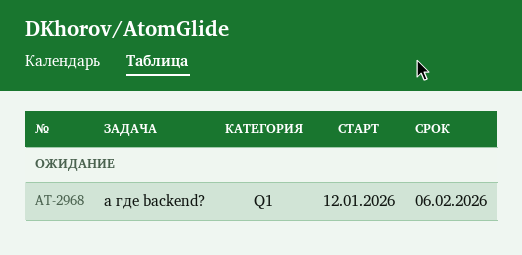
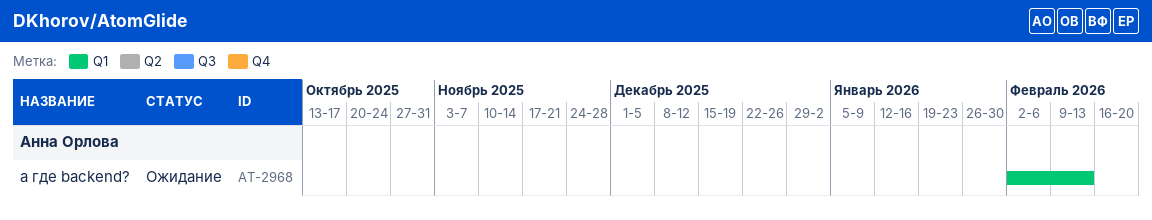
AT-2968, start: Jan 12 -> Feb 2
AT-2968, due: Feb 6 -> Feb 13

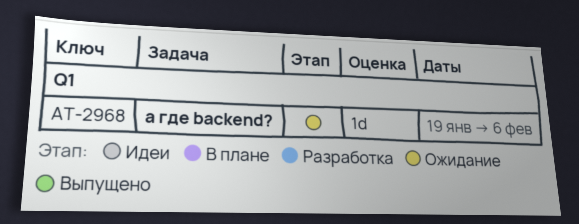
AT-2968, start: Feb 2 -> Jan 19
AT-2968, due: Feb 13 -> Feb 6

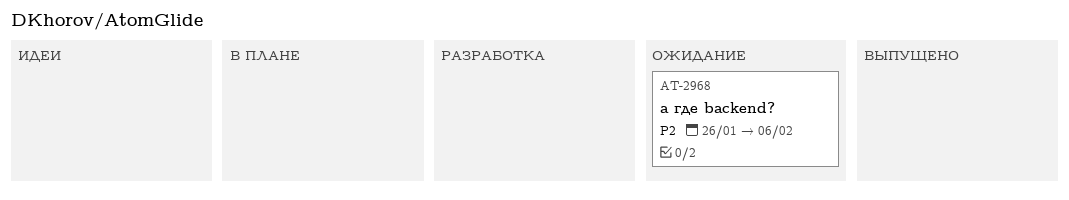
AT-2968, start: Jan 19 -> Jan 26

